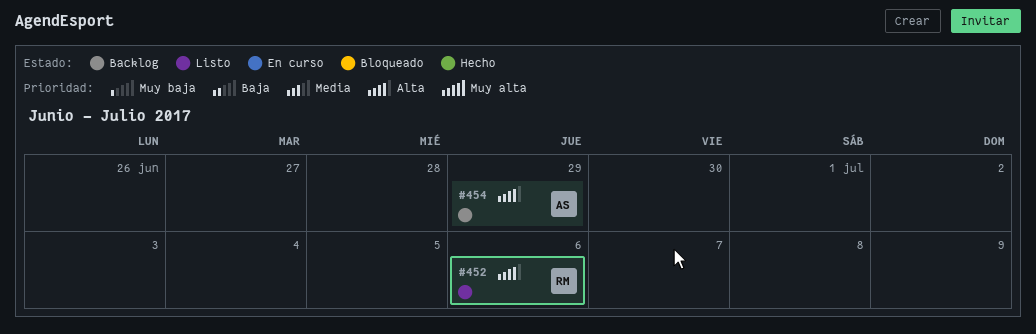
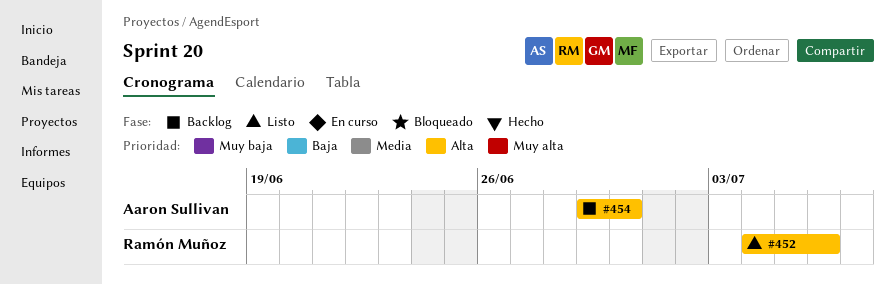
#454, due: Jun 29 -> Jun 30

